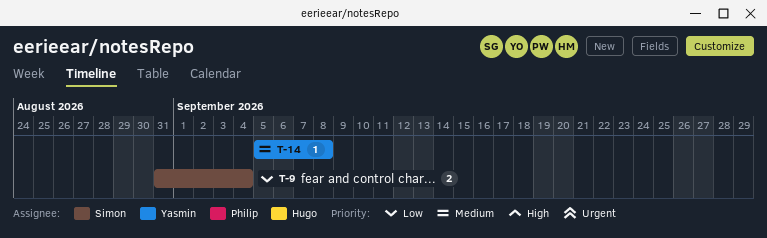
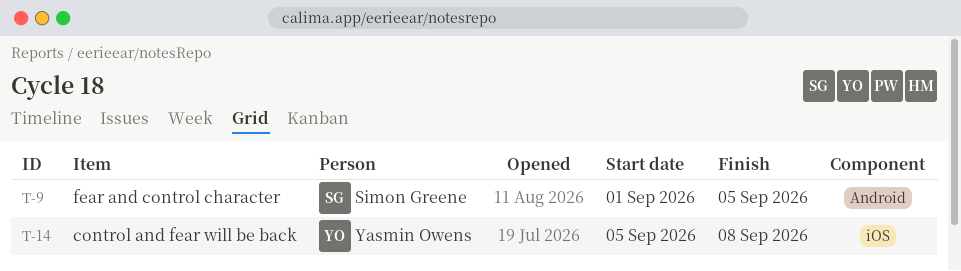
T-9, start: Aug 31 -> Sep 1
T-9, due: Sep 4 -> Sep 5

